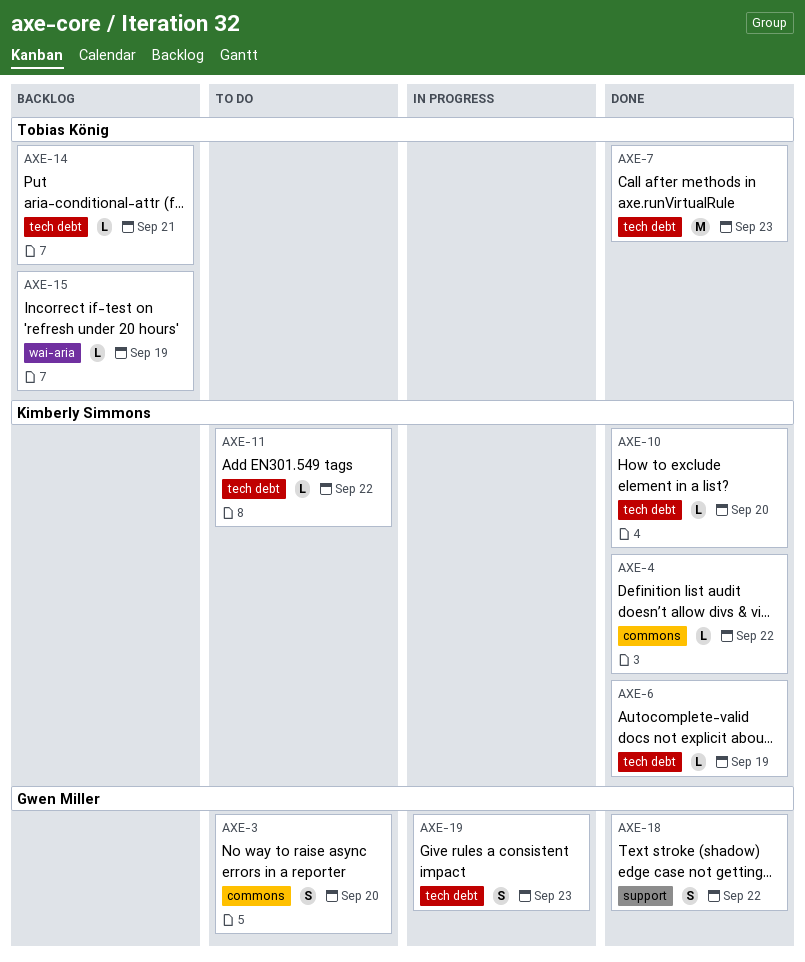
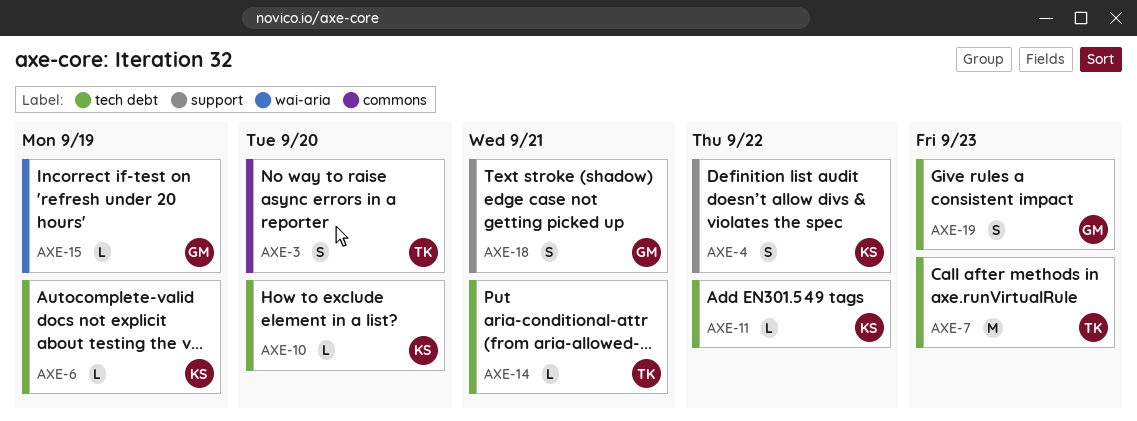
AXE-3, owner: Gwen Miller -> Tobias König
AXE-4, label: commons -> support
AXE-4, estimate: L -> S
AXE-15, owner: Tobias König -> Gwen Miller
AXE-18, due: Sep 22 -> Sep 21

